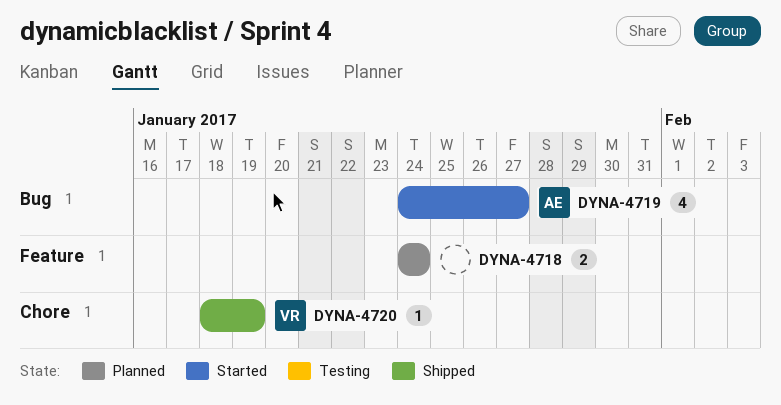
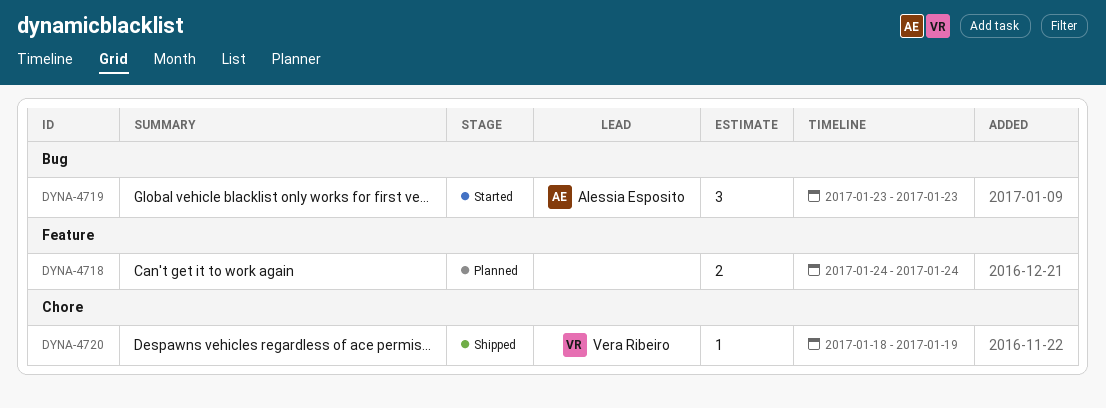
DYNA-4719, estimate: 4 -> 3
DYNA-4719, start: Jan 24 -> Jan 23
DYNA-4719, due: Jan 27 -> Jan 23

